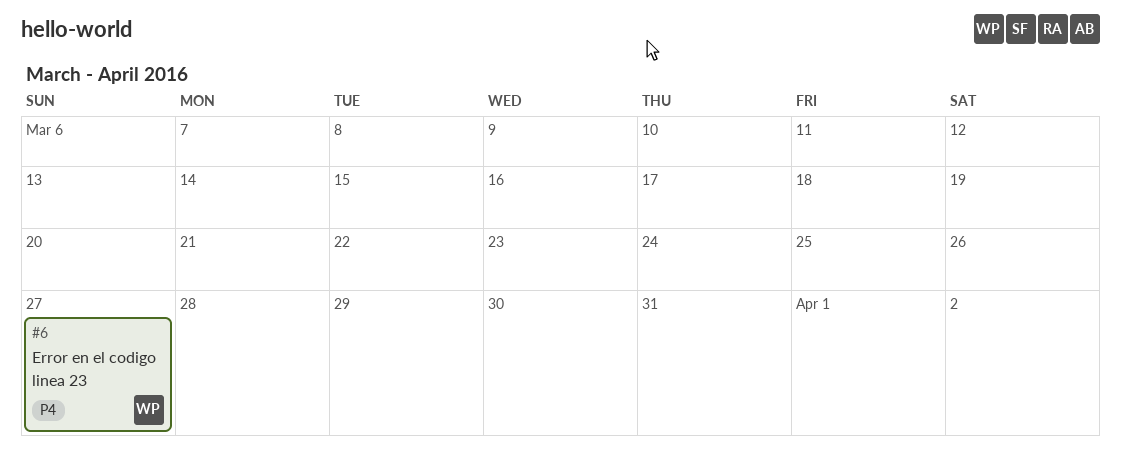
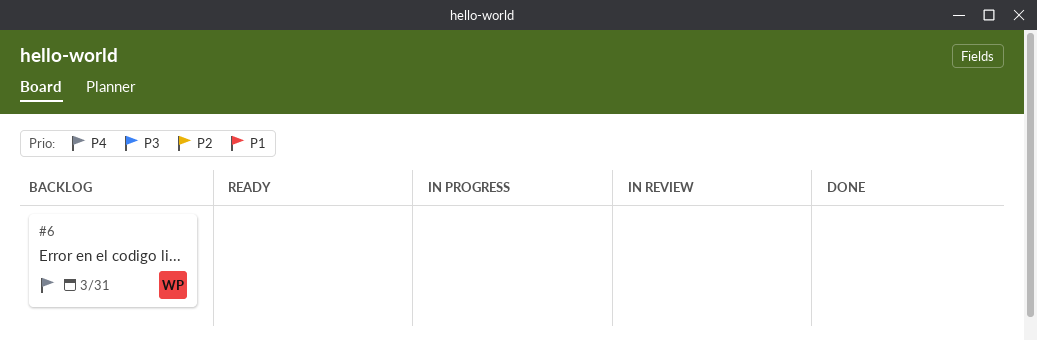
#6, due: Mar 27 -> Mar 31

